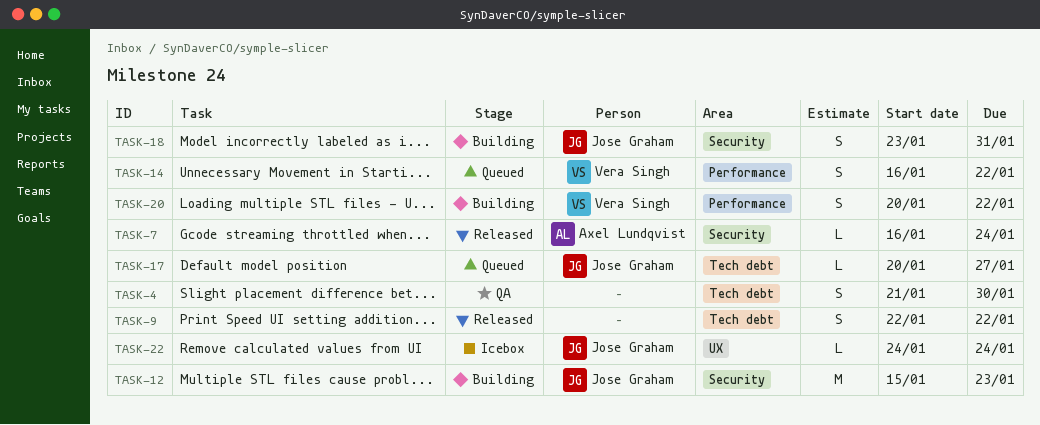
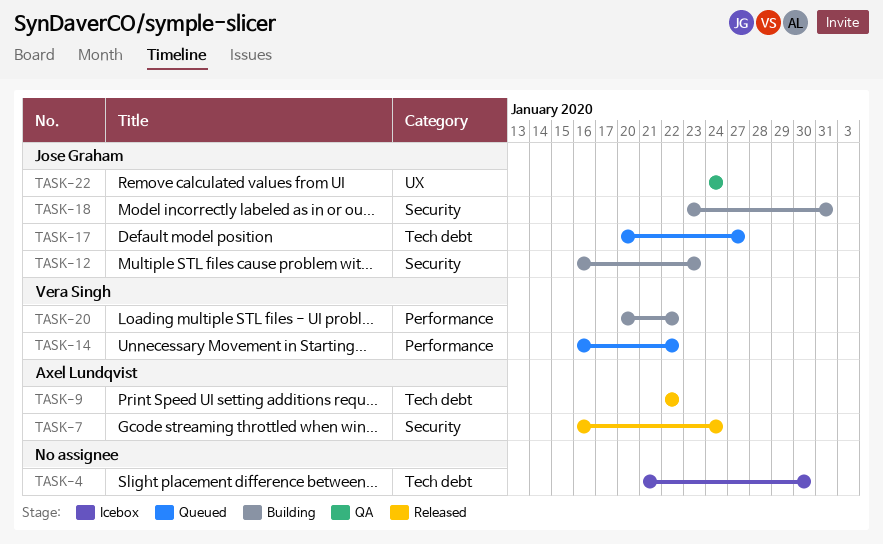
TASK-4, status: QA -> Icebox
TASK-9, owner: none -> Axel Lundqvist
TASK-12, start: Jan 15 -> Jan 16
TASK-22, status: Icebox -> QA

